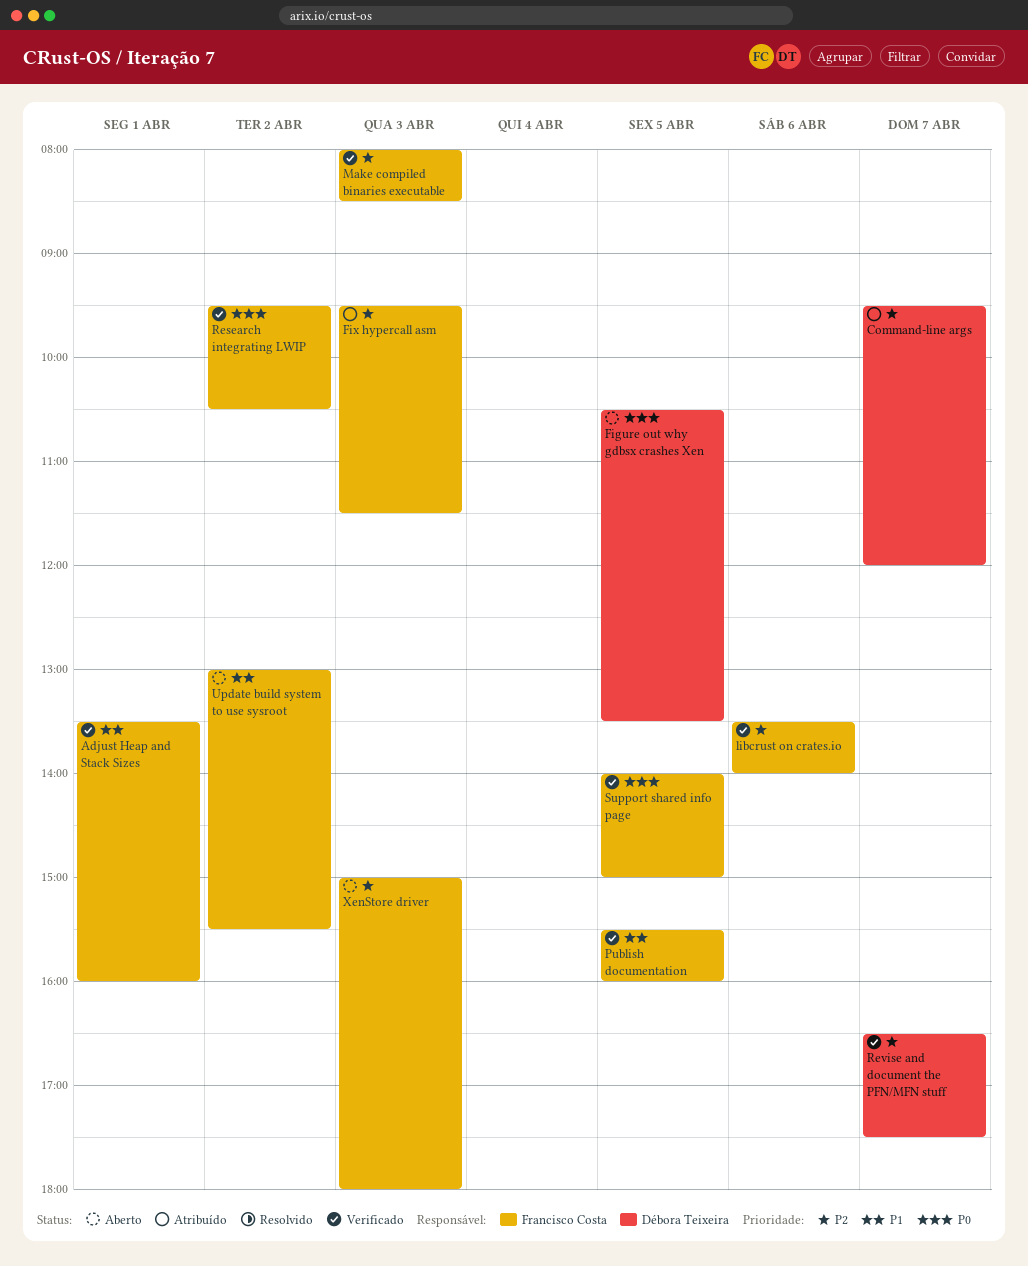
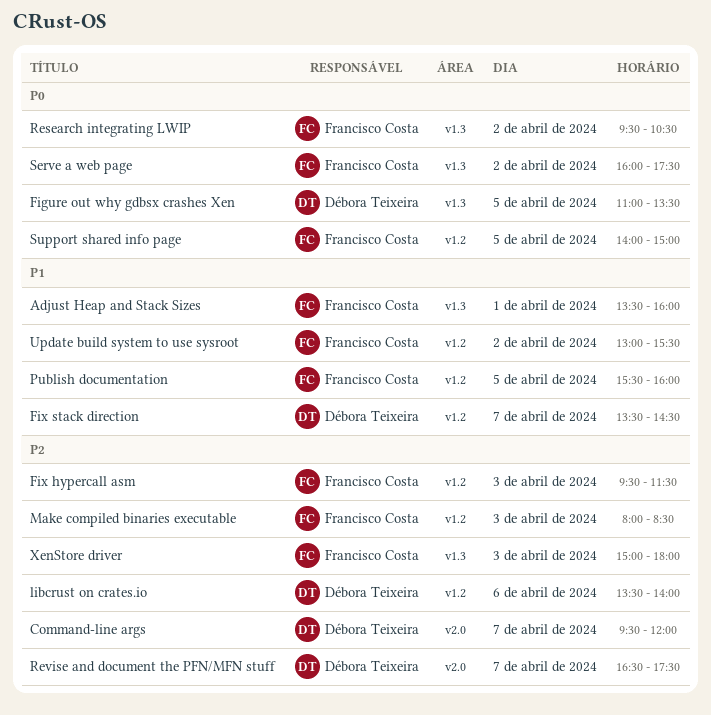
Figure out why gdbsx crashes Xen, begins: 10:30 -> 11:00
Fix stack direction: none -> present
libcrust on crates.io, owner: Francisco Costa -> Débora Teixeira
Serve a web page: none -> present

